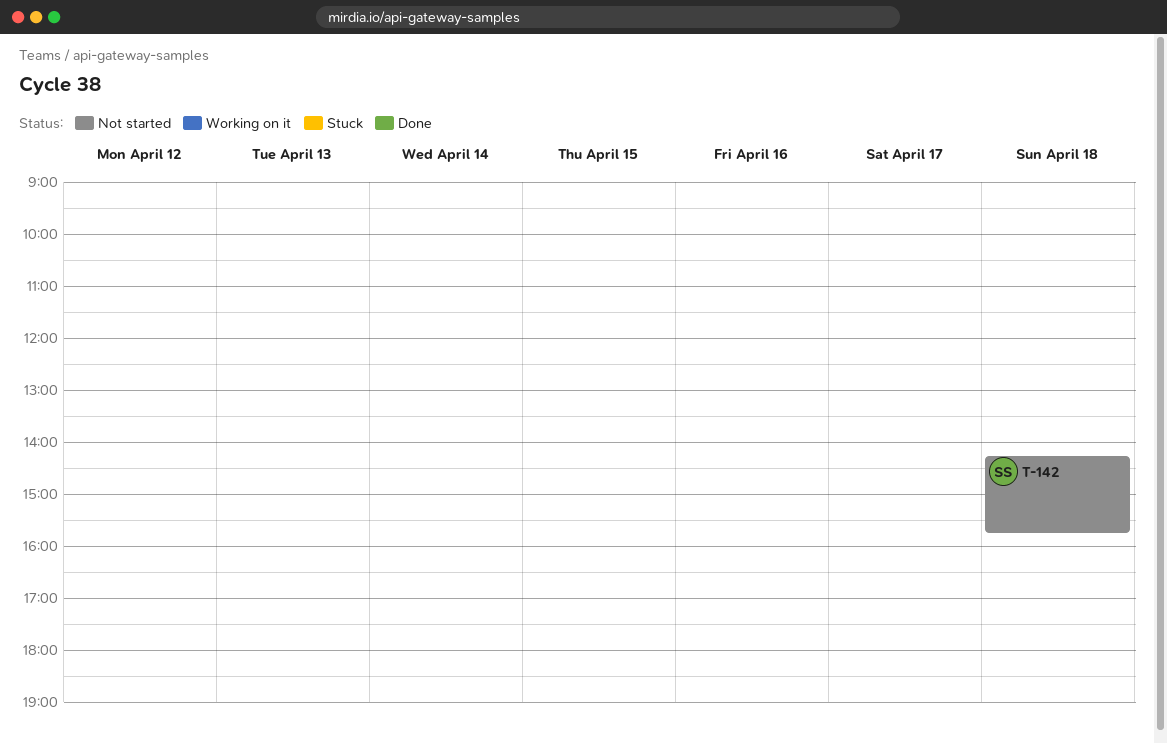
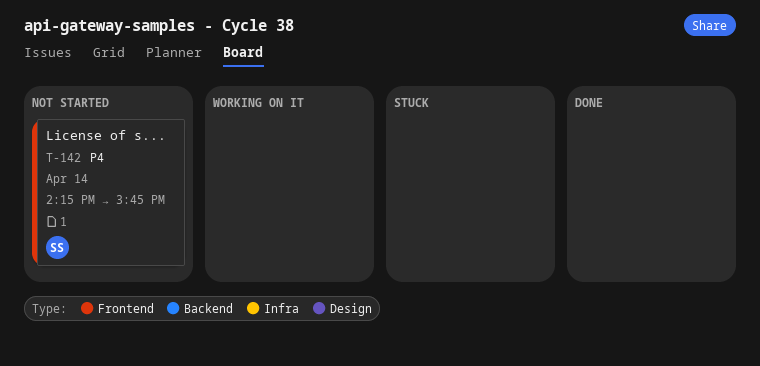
T-142, day: Apr 18 -> Apr 14

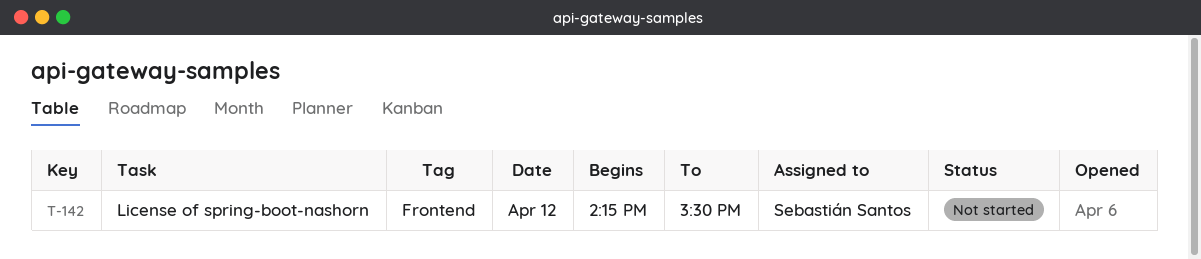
T-142, day: Apr 14 -> Apr 12
T-142, ends: 15:45 -> 15:30

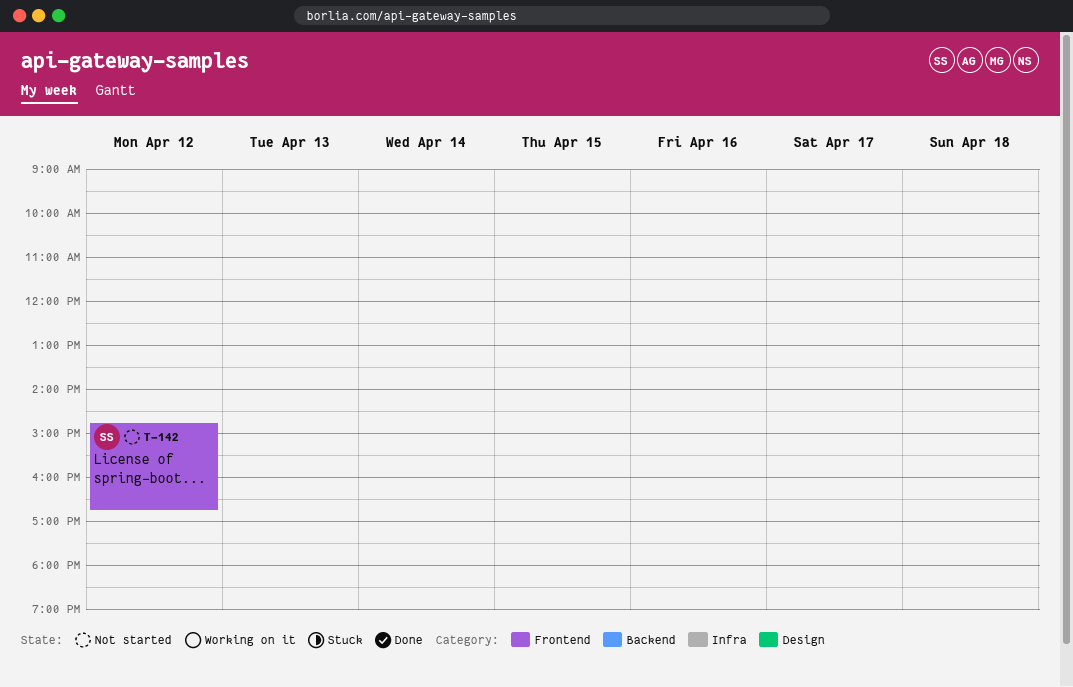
T-142, begins: 14:15 -> 14:45
T-142, ends: 15:30 -> 16:45

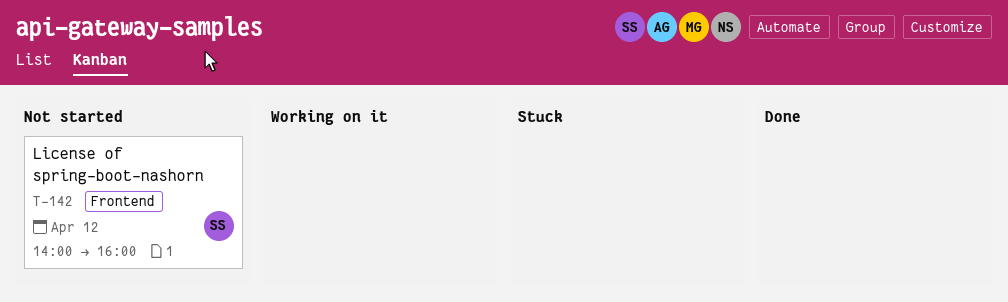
T-142, begins: 14:45 -> 14:00
T-142, ends: 16:45 -> 16:00

